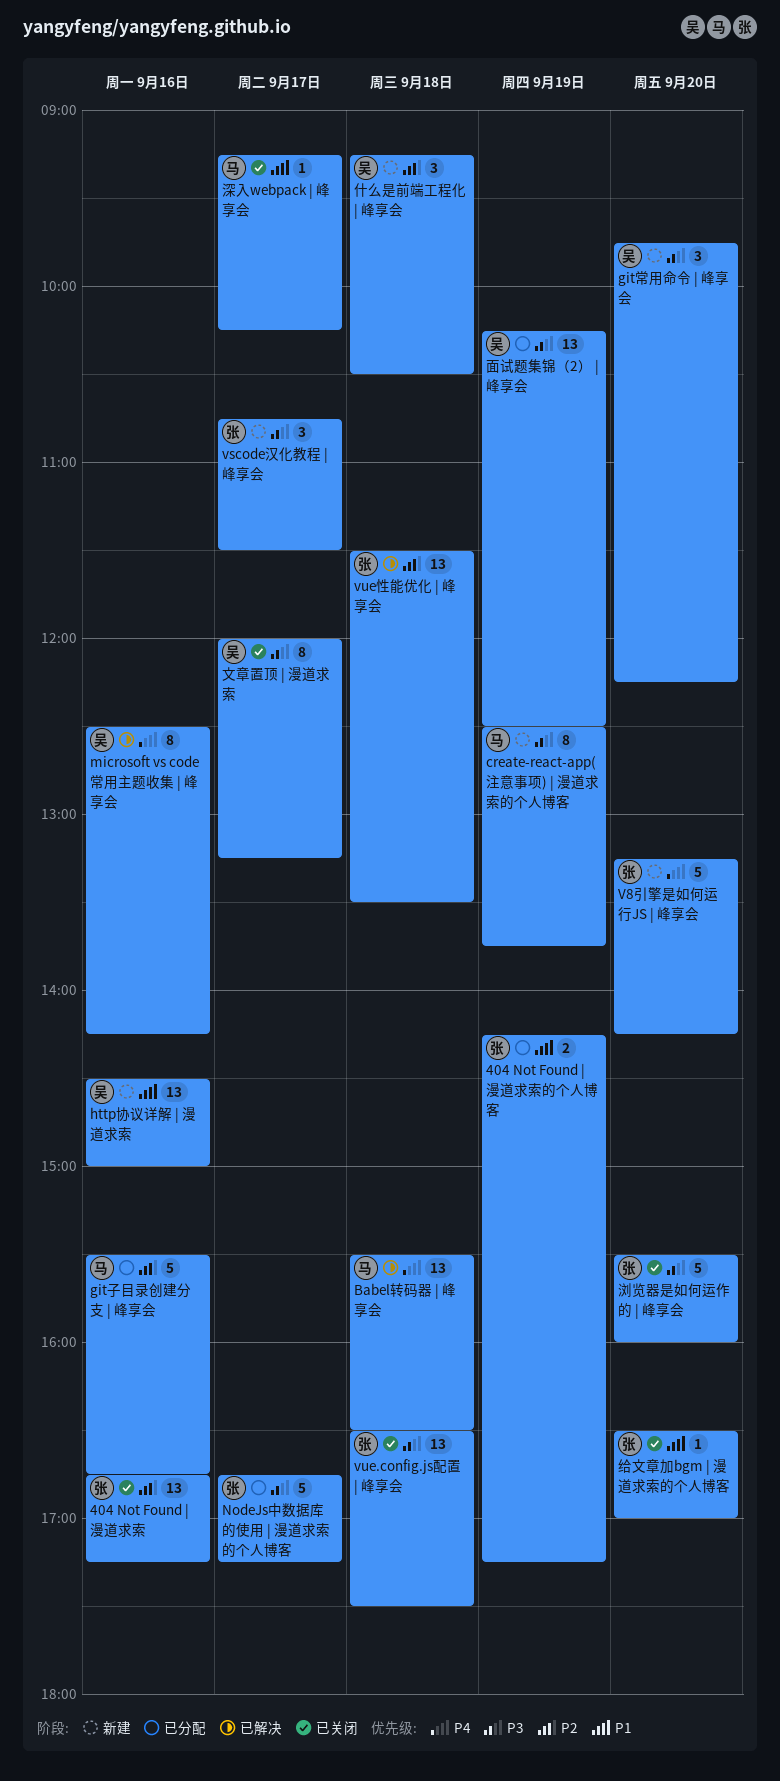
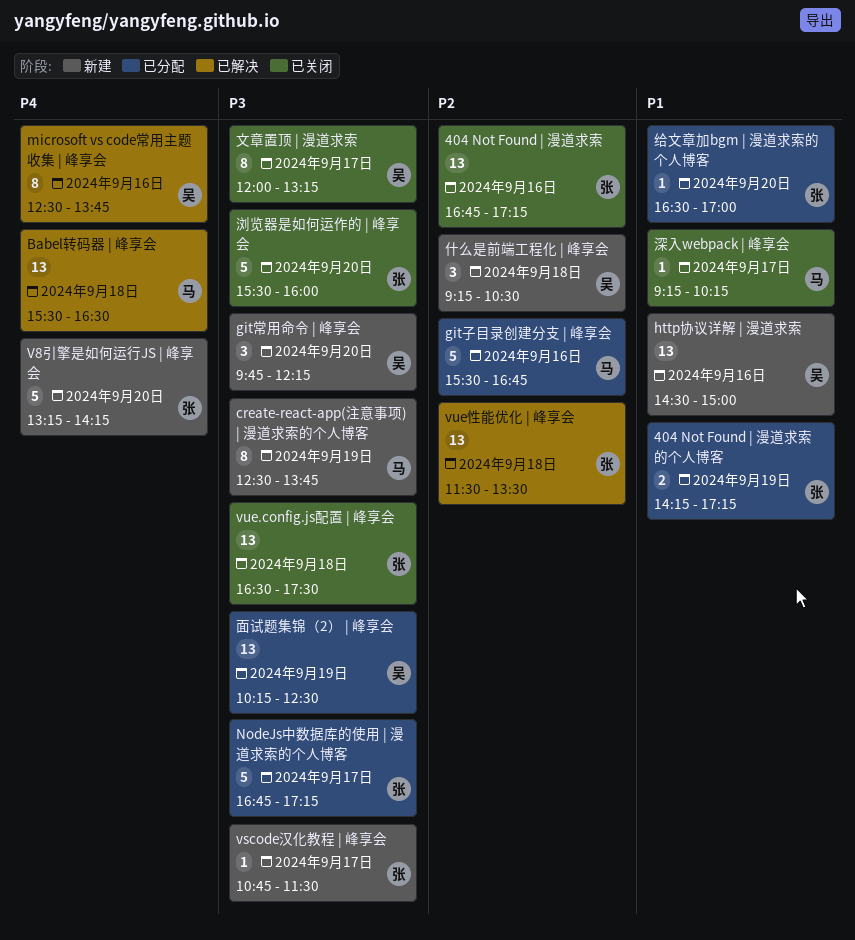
microsoft vs code常用主题收集 | 峰享会, ends: 14:15 -> 13:45
vscode汉化教程 | 峰享会, estimate: 3 -> 1
给文章加bgm | 漫道求索的个人博客, status: 已关闭 -> 已分配

